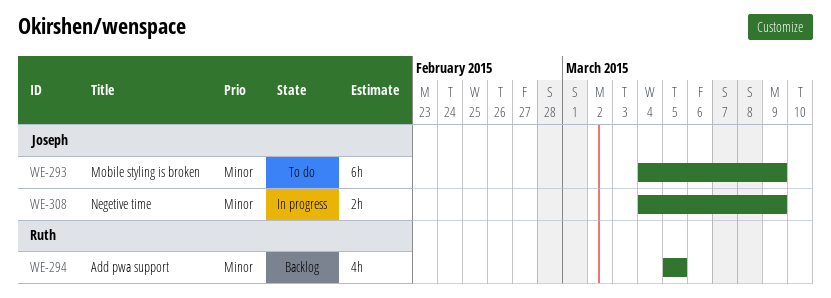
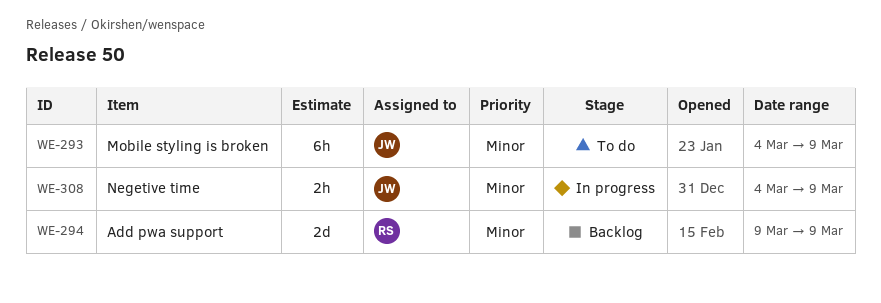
WE-294, estimate: 4h -> 2d
WE-294, start: Mar 5 -> Mar 9
WE-294, due: Mar 5 -> Mar 9

